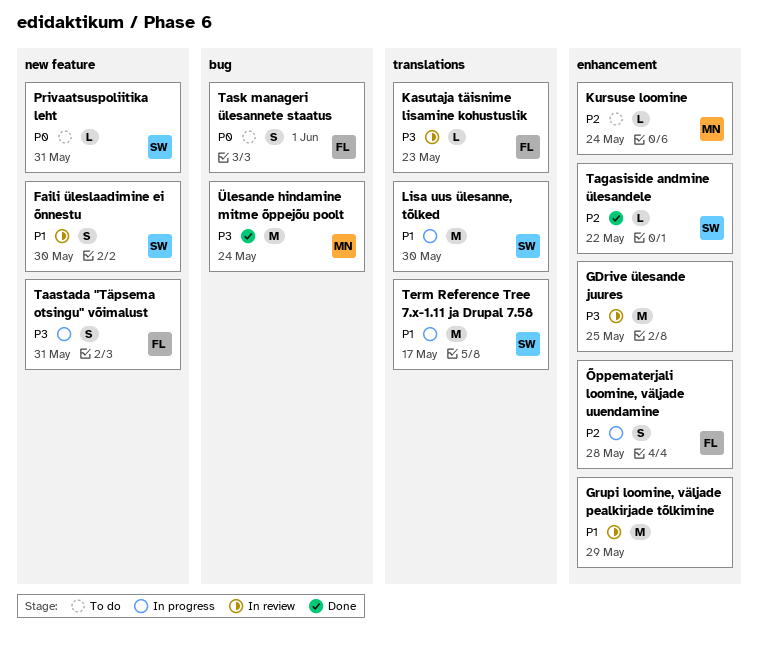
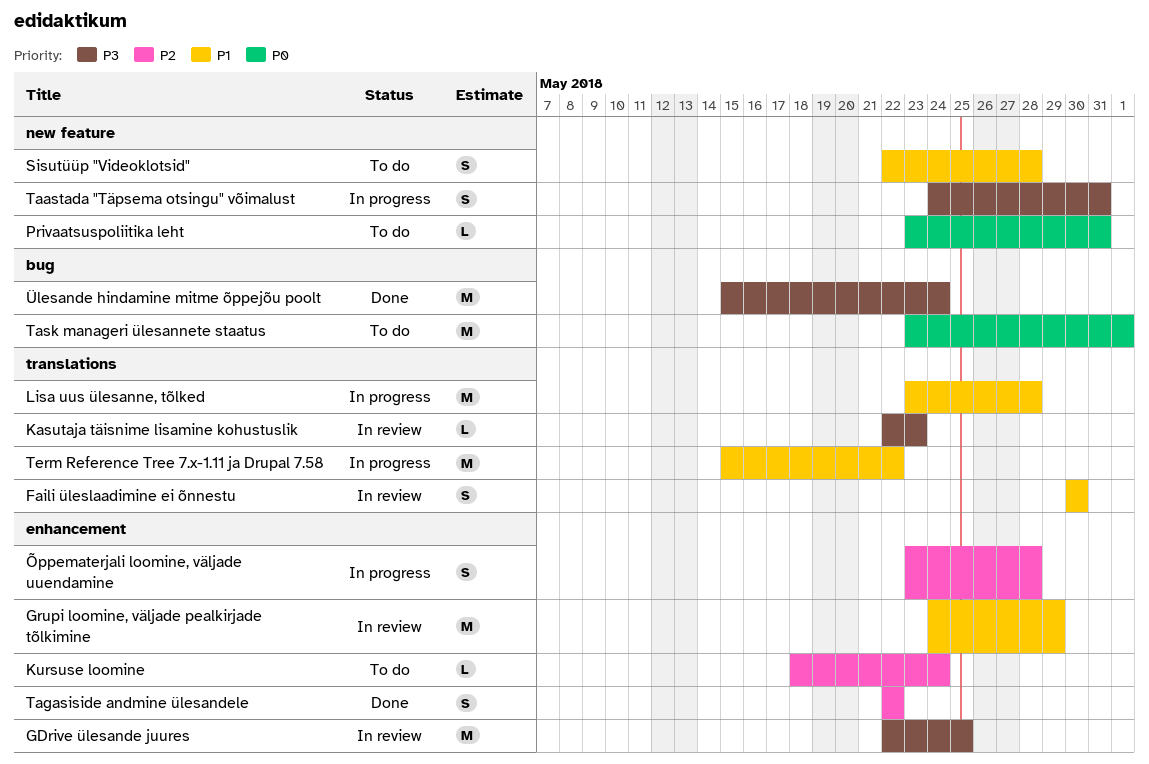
Faili üleslaadimine ei õnnestu, label: new feature -> translations
Lisa uus ülesanne, tõlked, due: May 30 -> May 28
Sisutüüp "Videoklotsid": none -> present
Tagasiside andmine ülesandele, estimate: L -> S
Task manageri ülesannete staatus, estimate: S -> M
Term Reference Tree 7.x-1.11 ja Drupal 7.58, due: May 17 -> May 22

